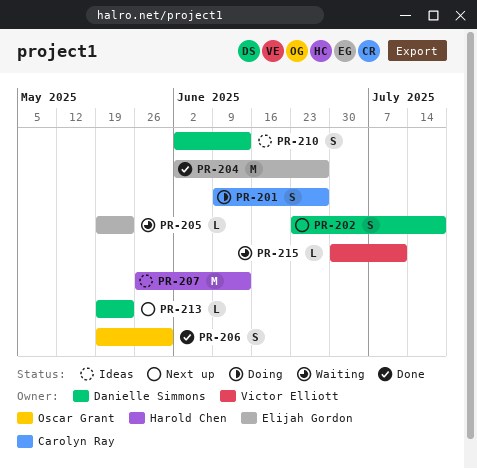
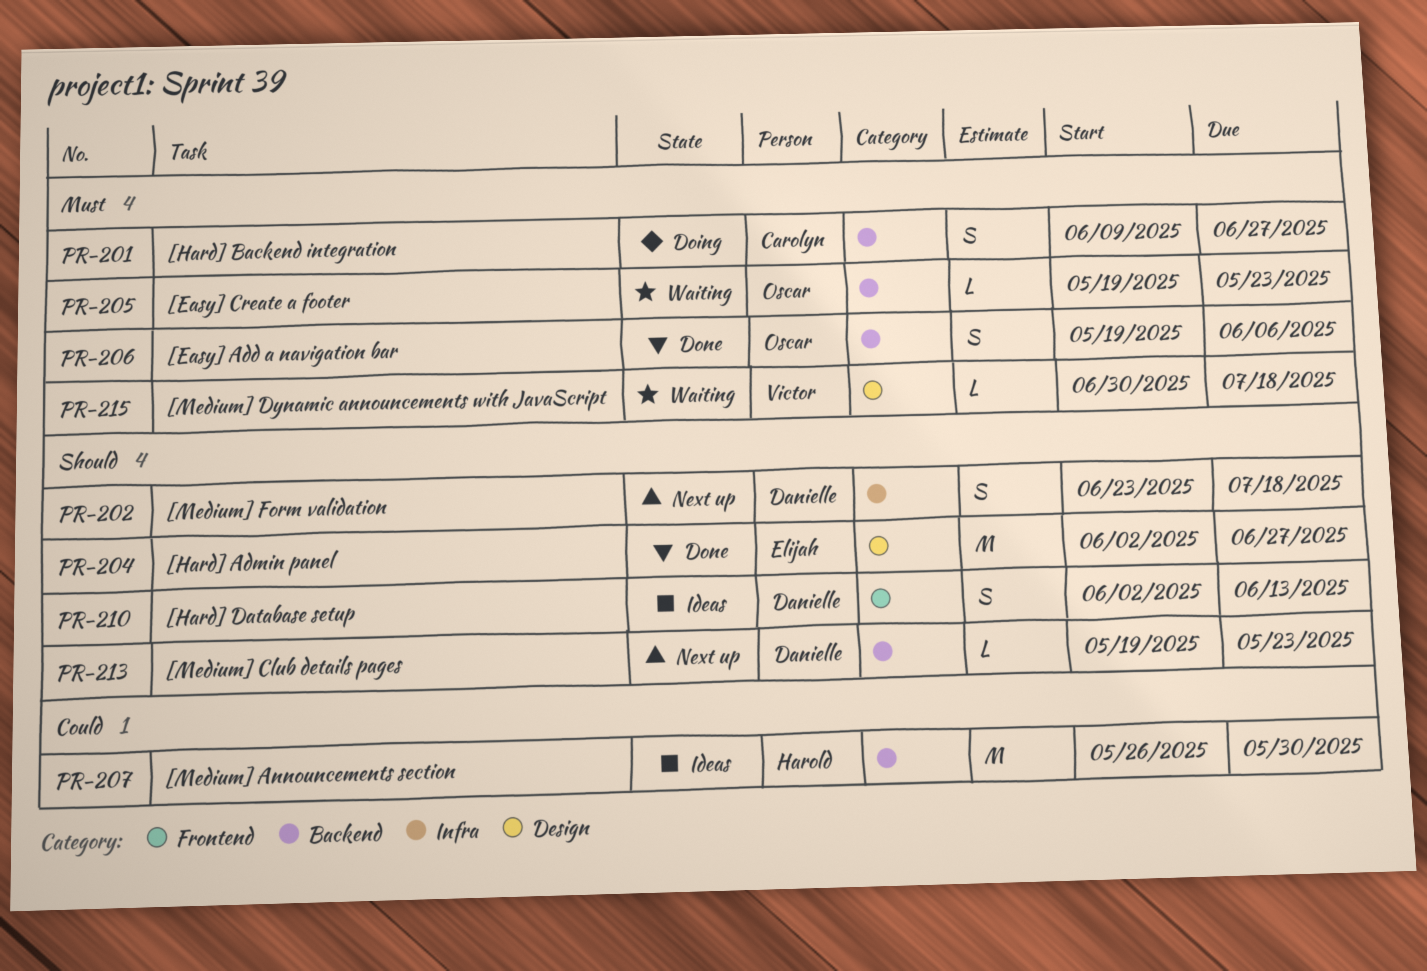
PR-205, owner: Elijah Gordon -> Oscar Grant
PR-206, due: May 30 -> Jun 6
PR-207, due: Jun 13 -> May 30
PR-215, due: Jul 11 -> Jul 18

